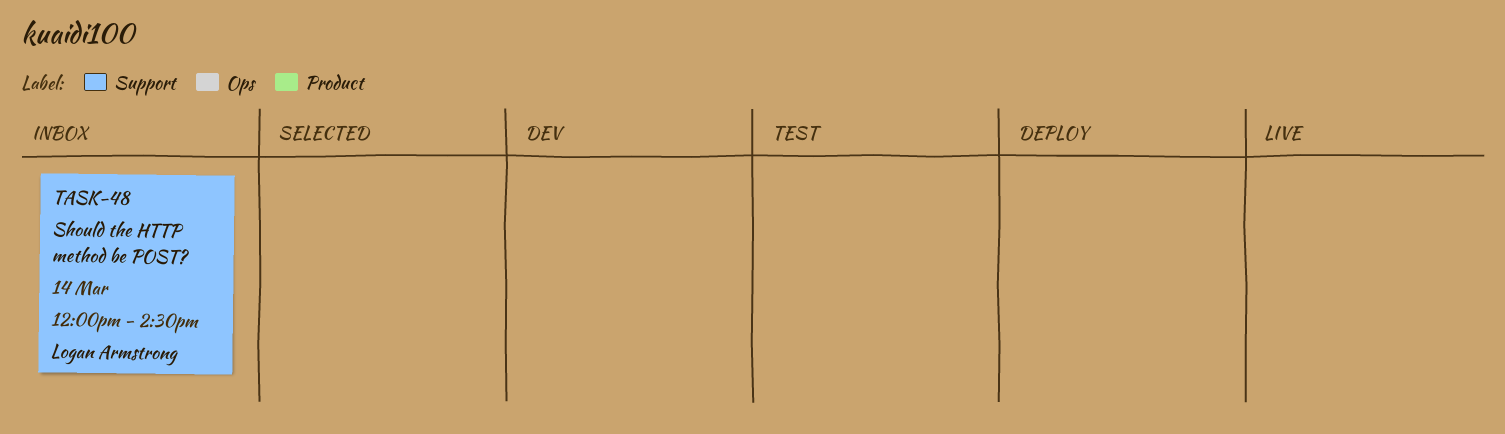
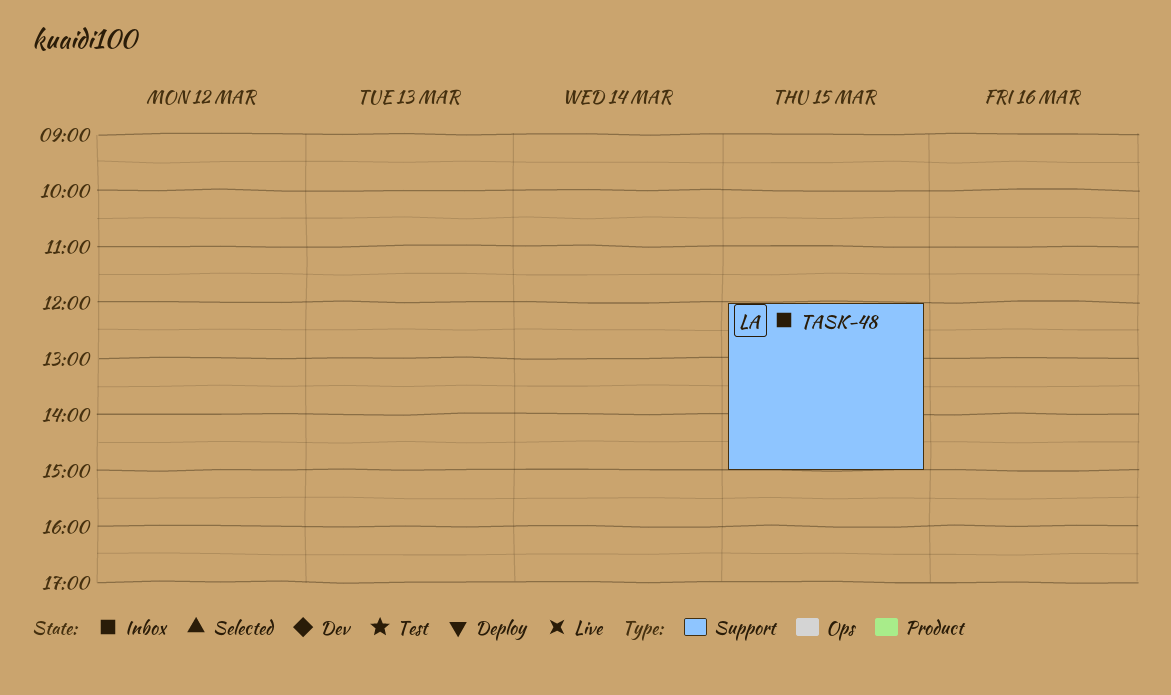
TASK-48, day: Mar 14 -> Mar 15
TASK-48, ends: 14:30 -> 15:00

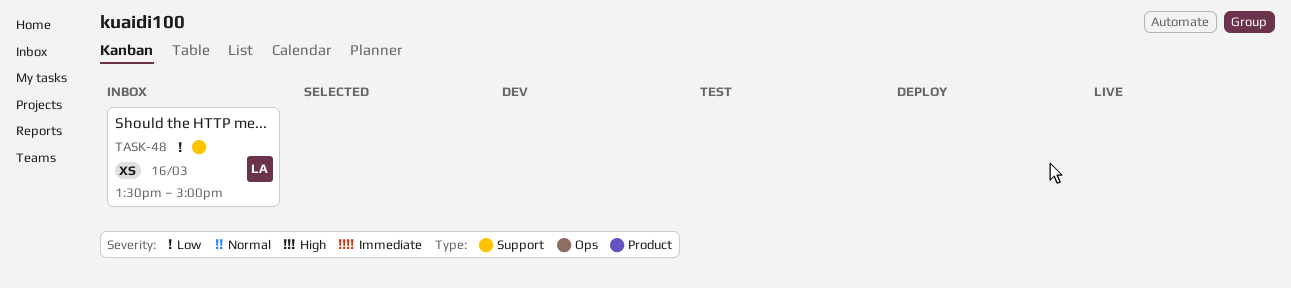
TASK-48, day: Mar 15 -> Mar 16
TASK-48, begins: 12:00 -> 13:30

